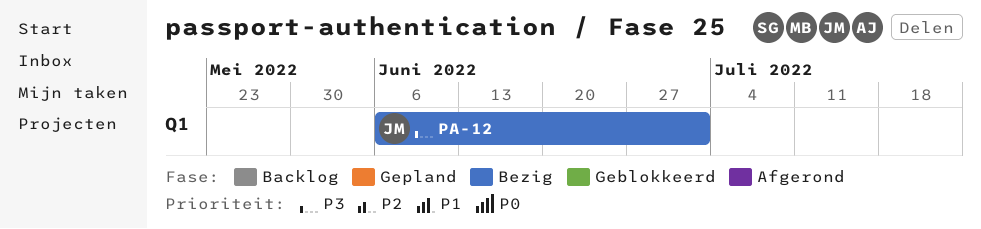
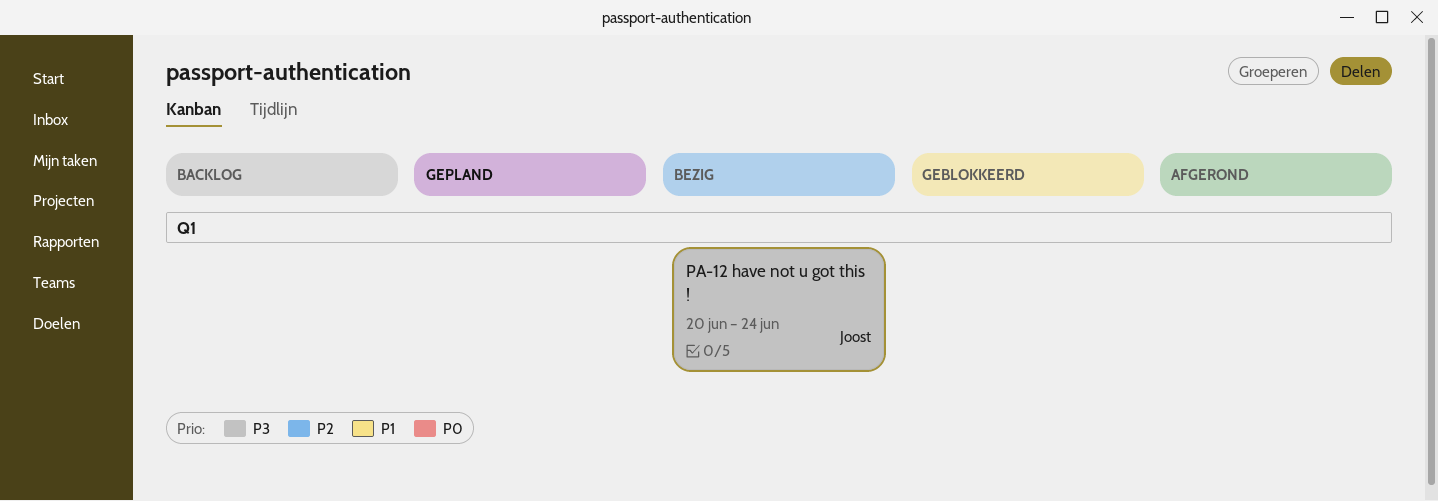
PA-12, start: Jun 6 -> Jun 20
PA-12, due: Jul 1 -> Jun 24

